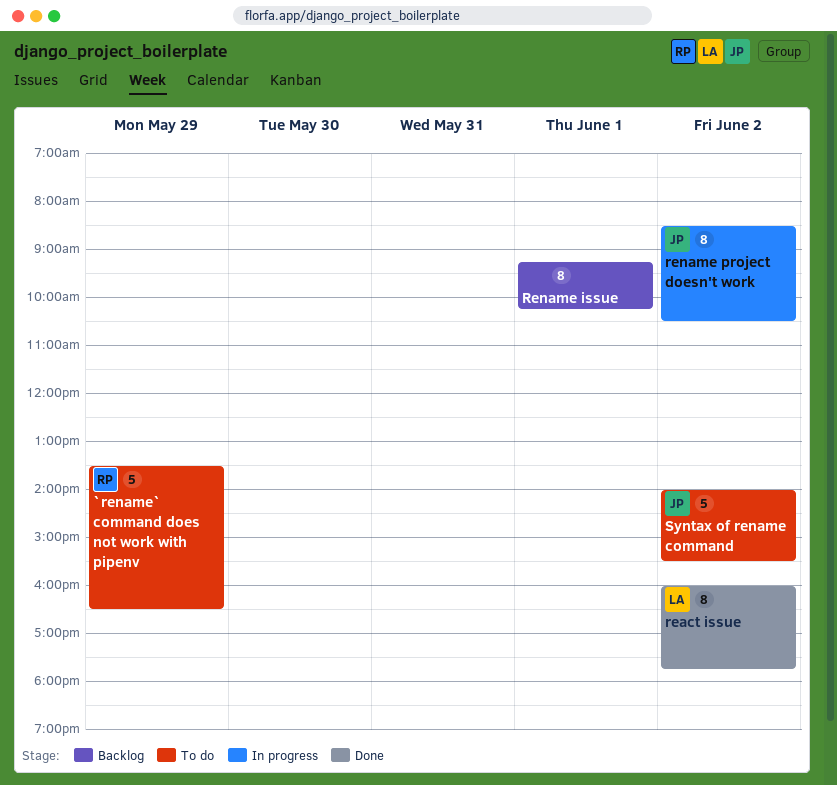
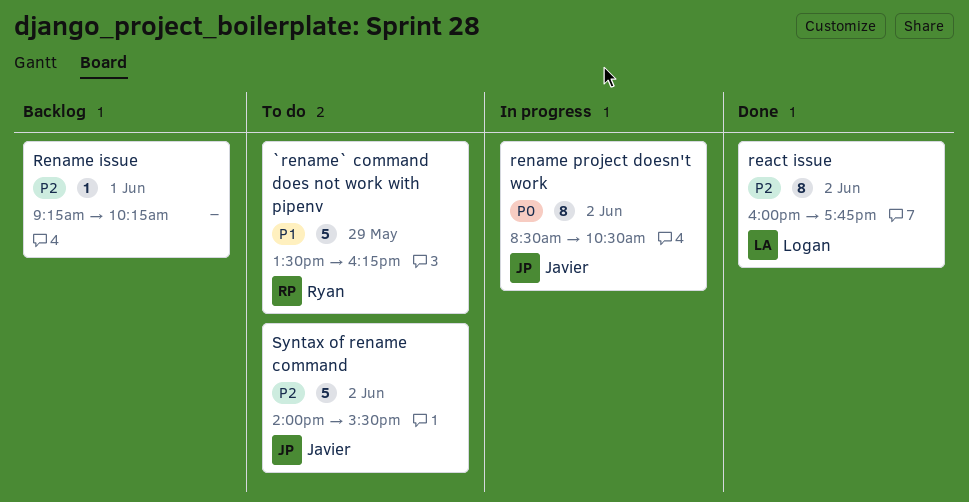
`rename` command does not work with pipenv, ends: 16:30 -> 16:15
Rename issue, estimate: 8 -> 1

